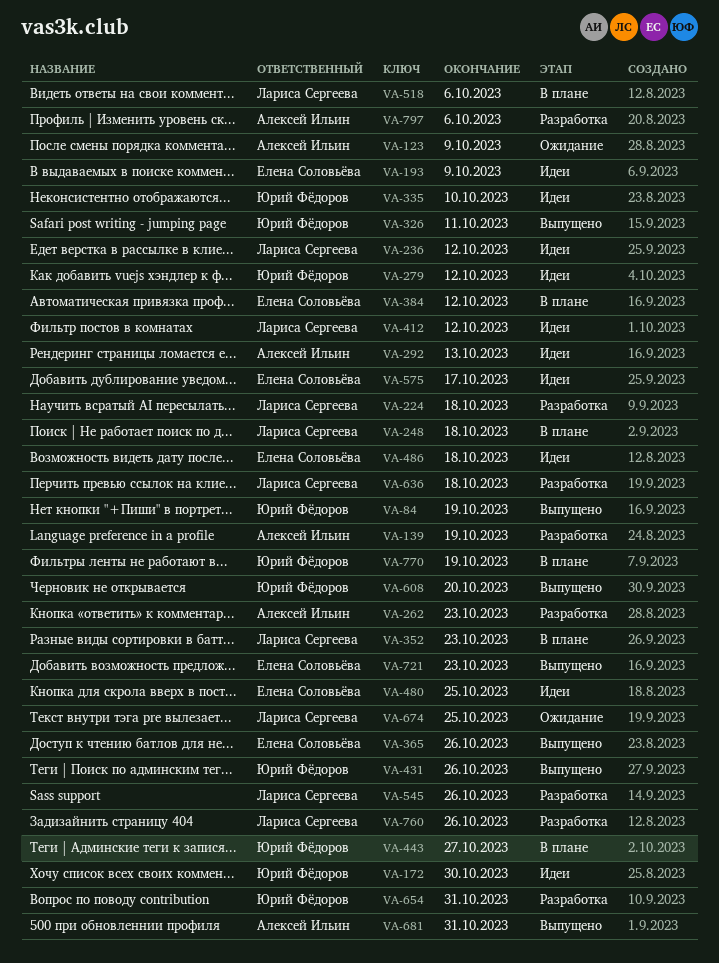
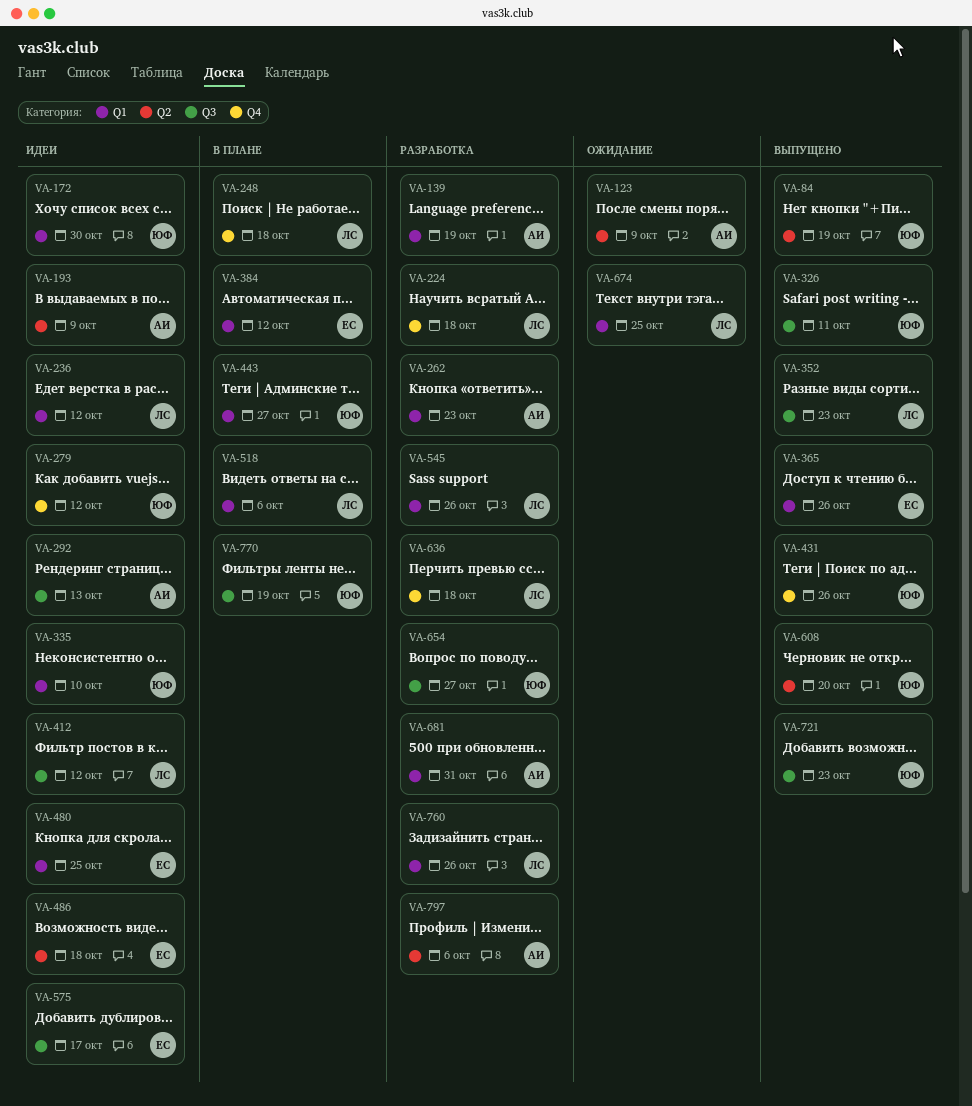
VA-193, owner: Елена Соловьёва -> Алексей Ильин
VA-352, status: В плане -> Выпущено
VA-654, due: Oct 31 -> Oct 27
VA-681, status: Выпущено -> Разработка
VA-721, owner: Елена Соловьёва -> Юрий Фёдоров

